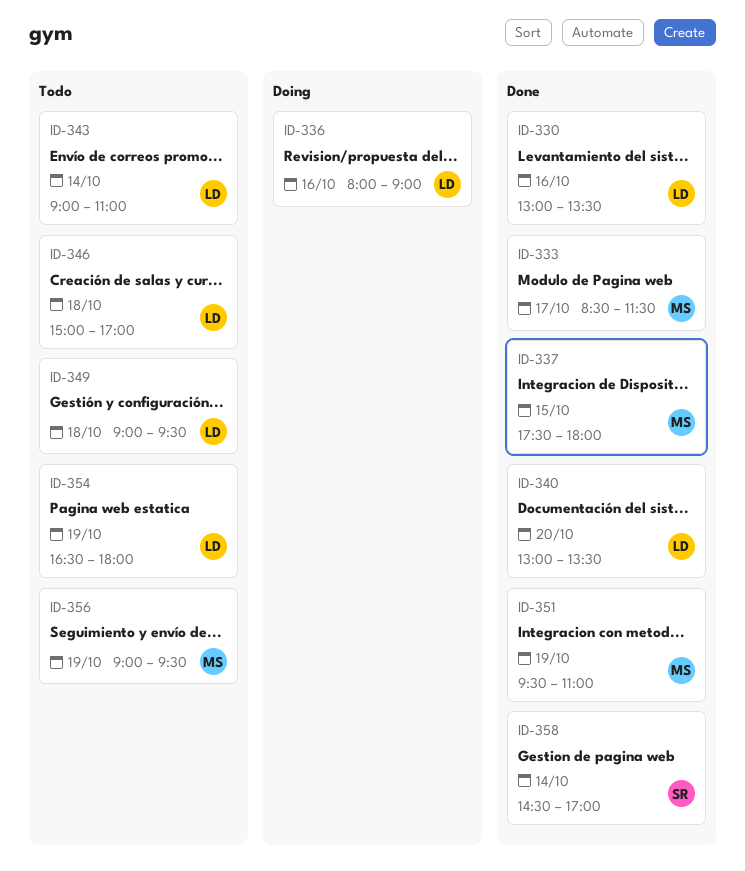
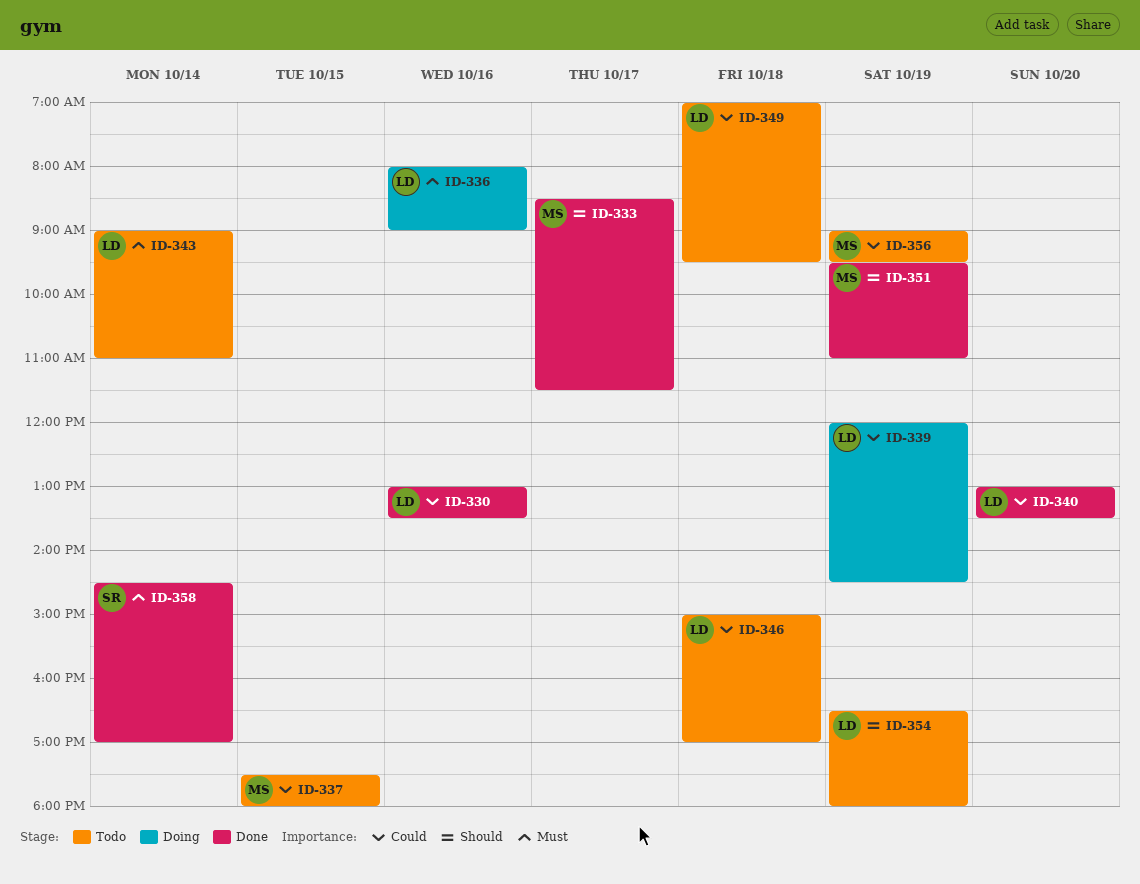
ID-337, status: Done -> Todo
ID-339: none -> present
ID-349, begins: 09:00 -> 07:00

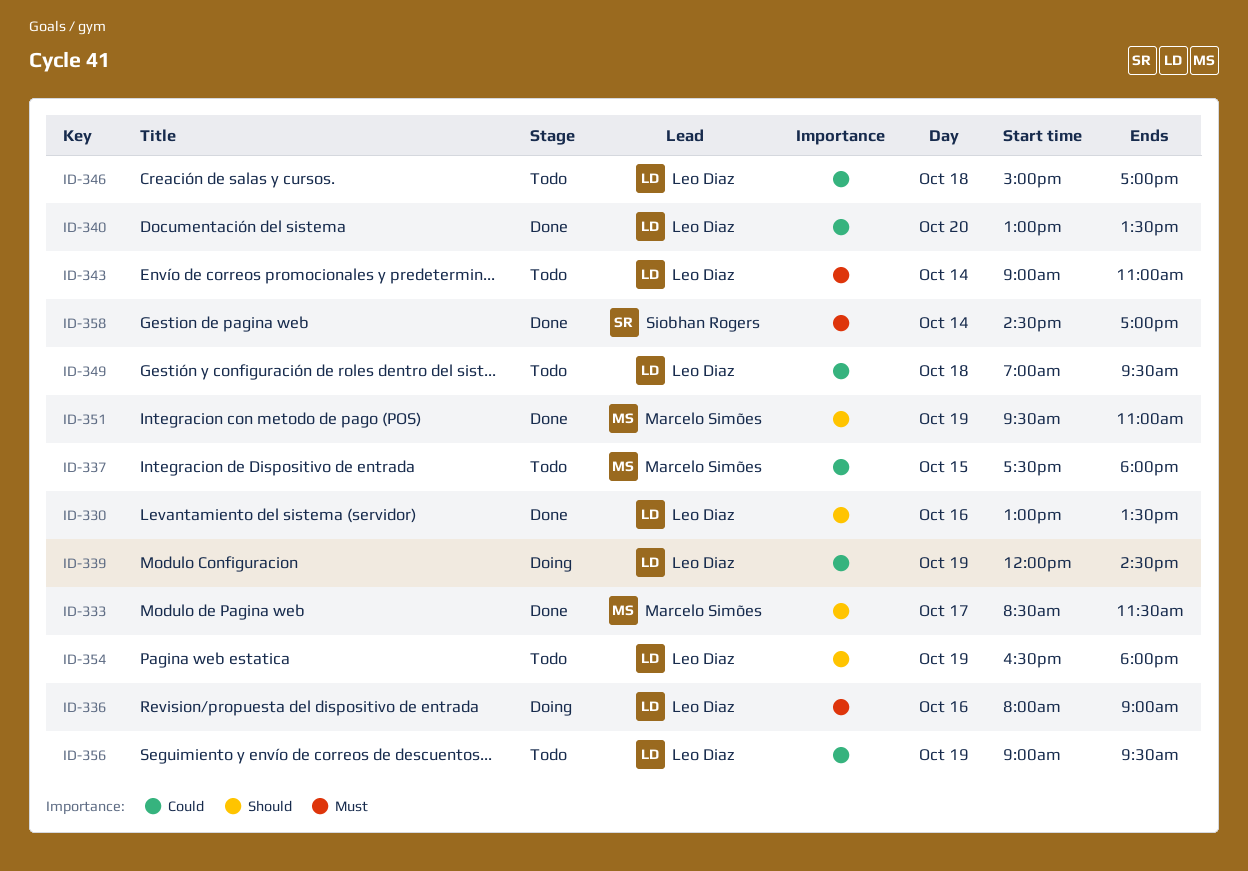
ID-330, priority: Could -> Should
ID-356, owner: Marcelo Simões -> Leo Diaz

